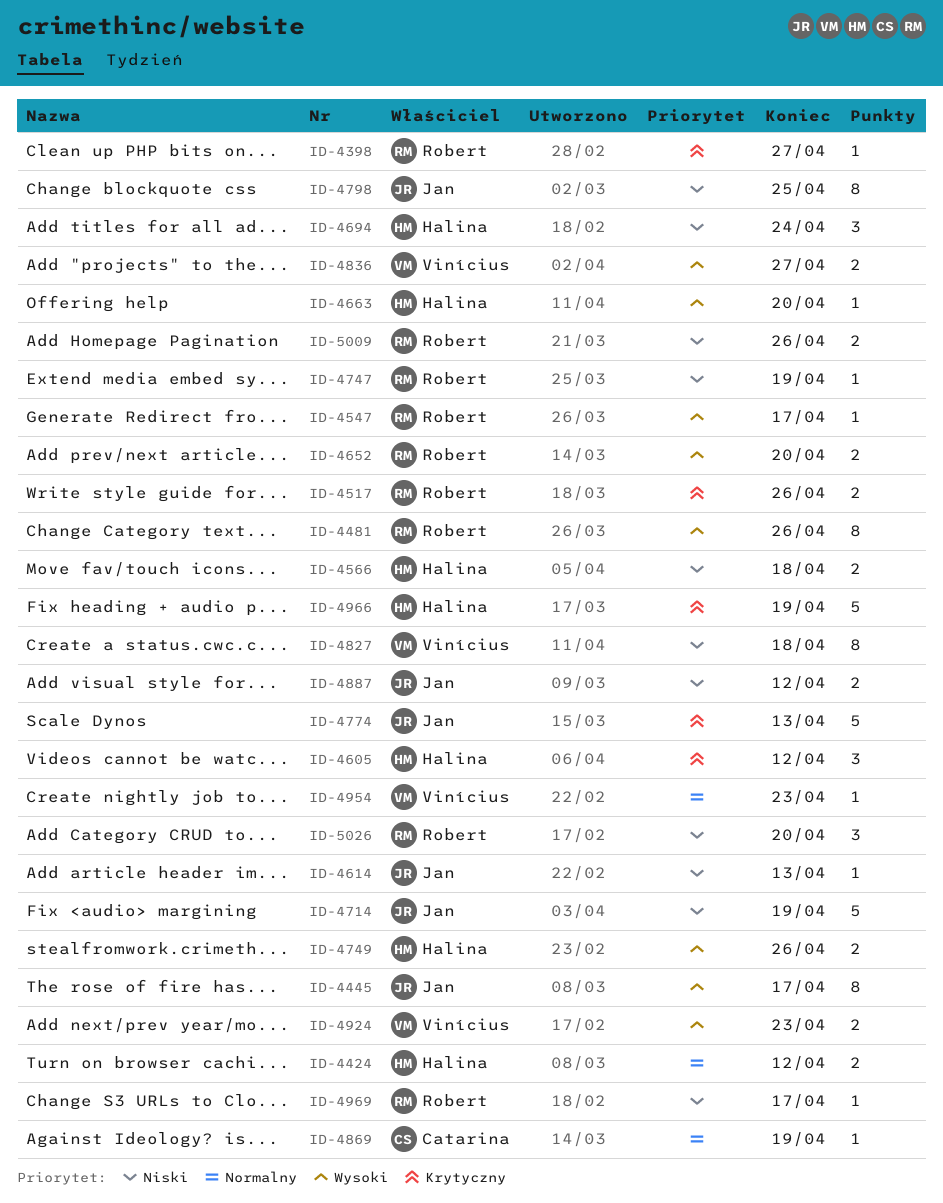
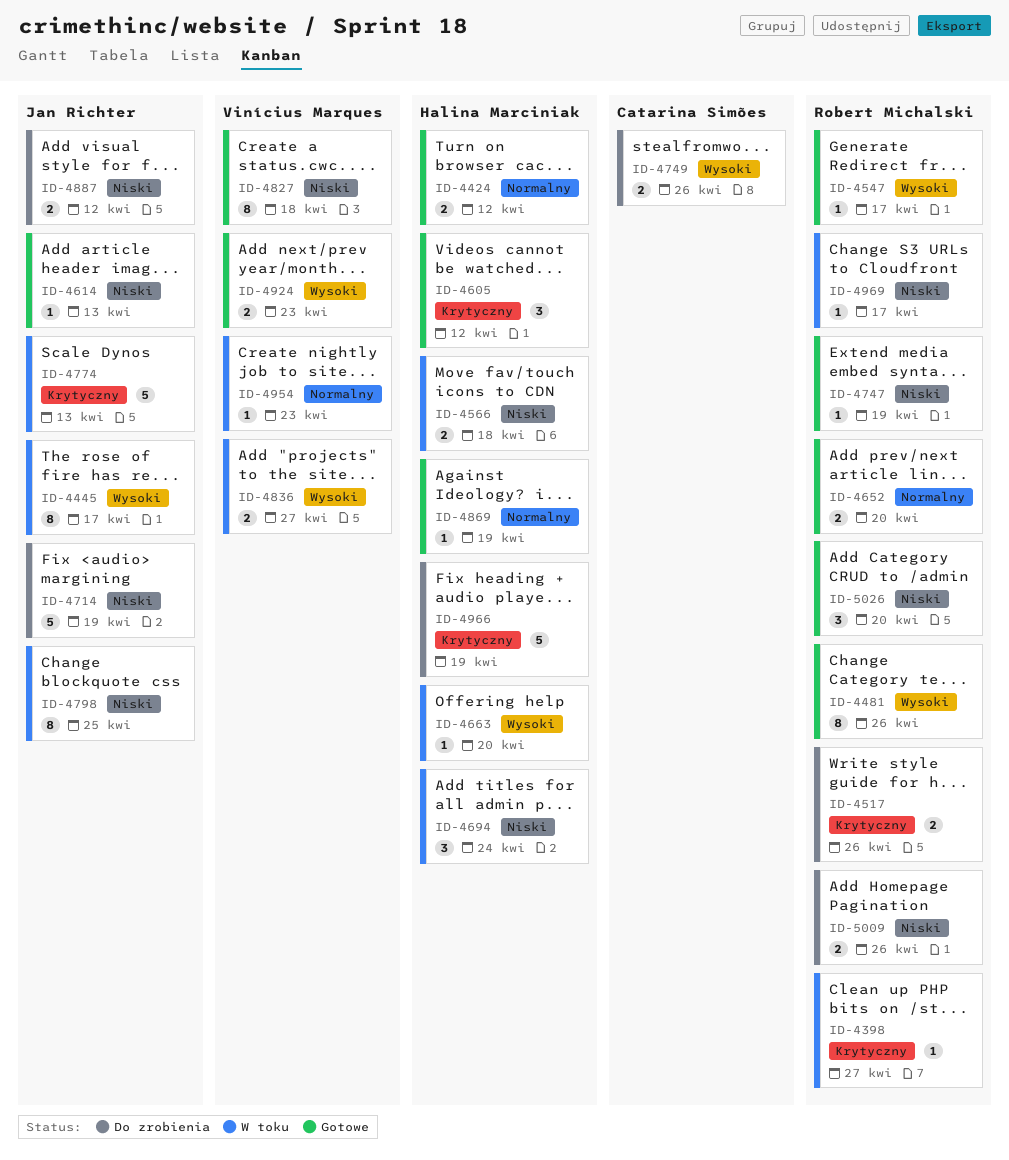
ID-4652, priority: Wysoki -> Normalny
ID-4749, owner: Halina Marciniak -> Catarina Simões
ID-4869, owner: Catarina Simões -> Halina Marciniak

